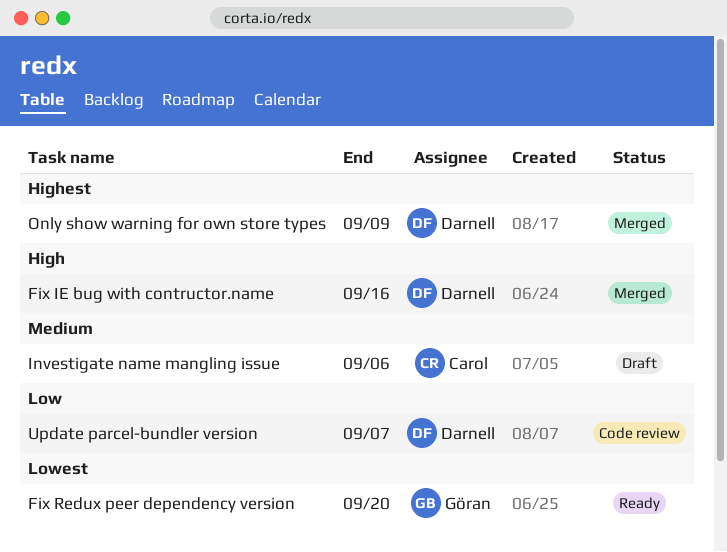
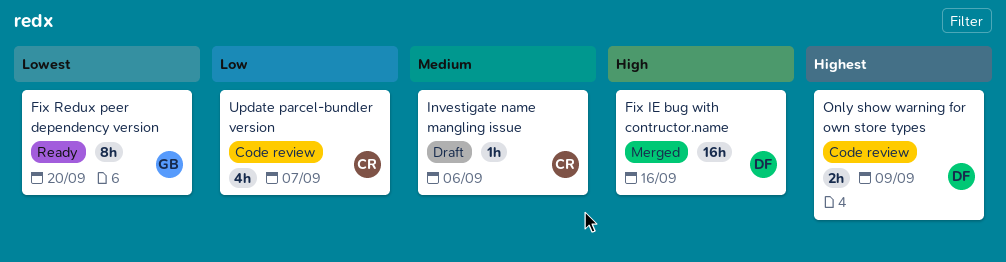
Only show warning for own store types, status: Merged -> Code review
Update parcel-bundler version, owner: Darnell -> Carol

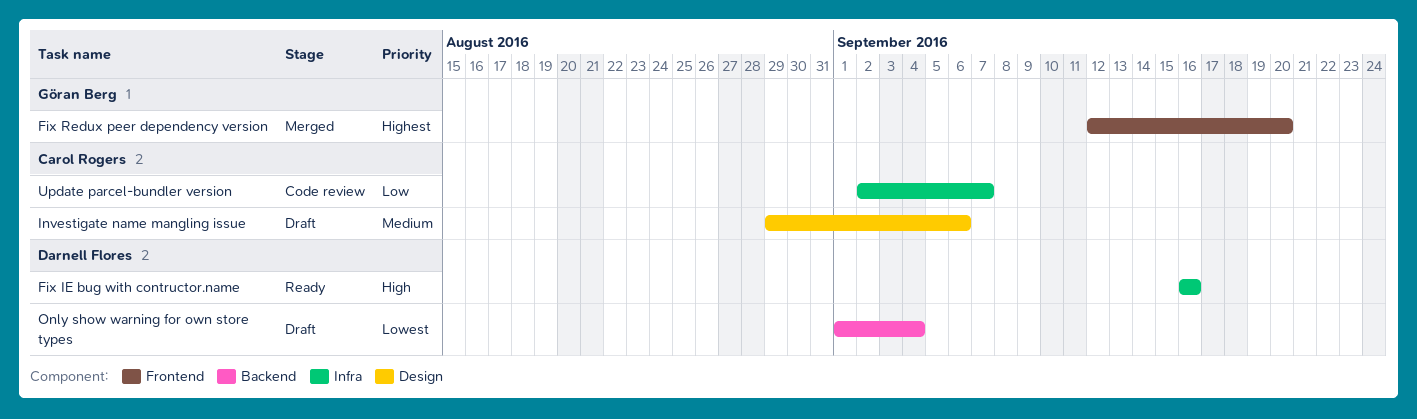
Fix IE bug with contructor.name, status: Merged -> Ready
Fix Redux peer dependency version, status: Ready -> Merged
Fix Redux peer dependency version, priority: Lowest -> Highest
Only show warning for own store types, status: Code review -> Draft
Only show warning for own store types, priority: Highest -> Lowest
Only show warning for own store types, due: Sep 9 -> Sep 4

